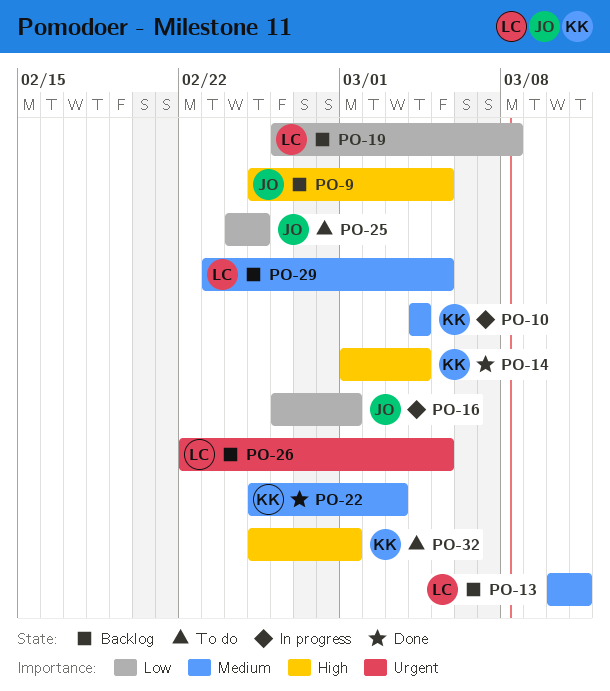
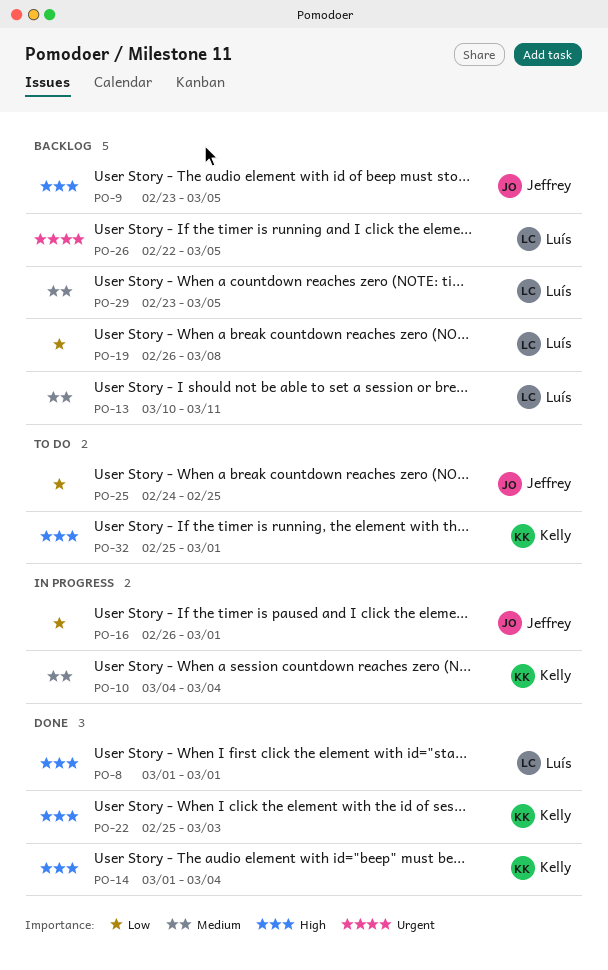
PO-8: none -> present
PO-9, start: Feb 25 -> Feb 23
PO-22, priority: Medium -> High

